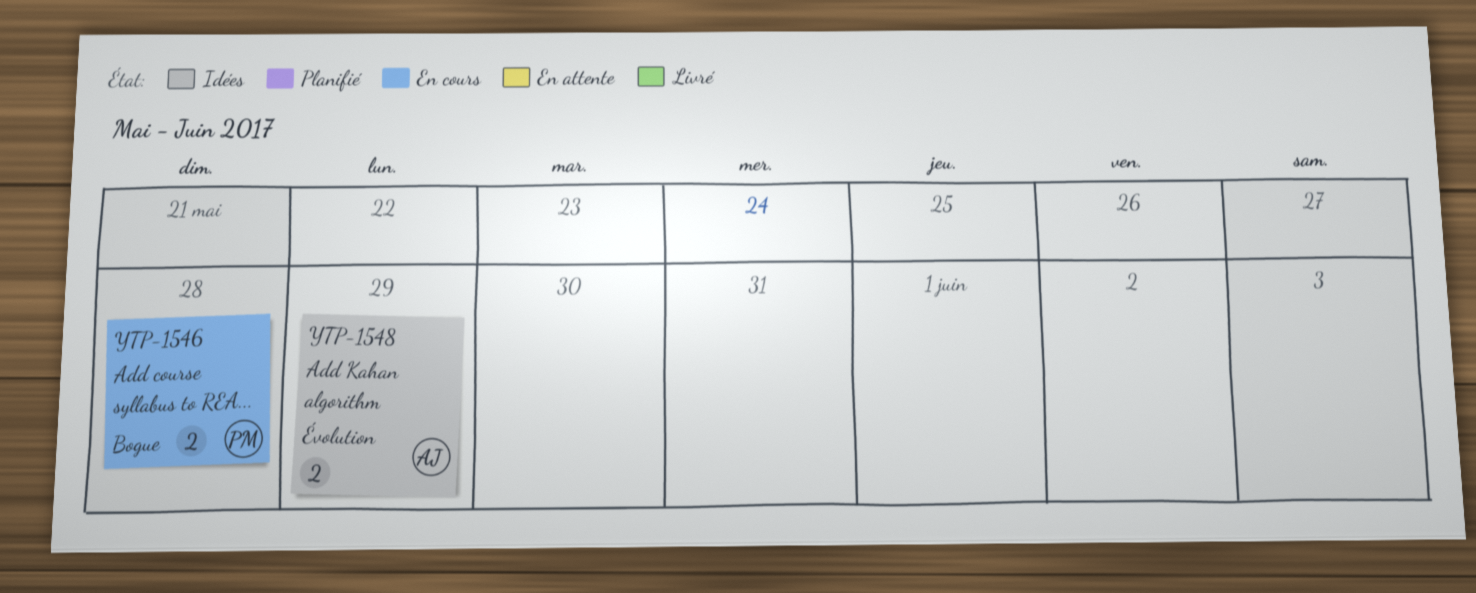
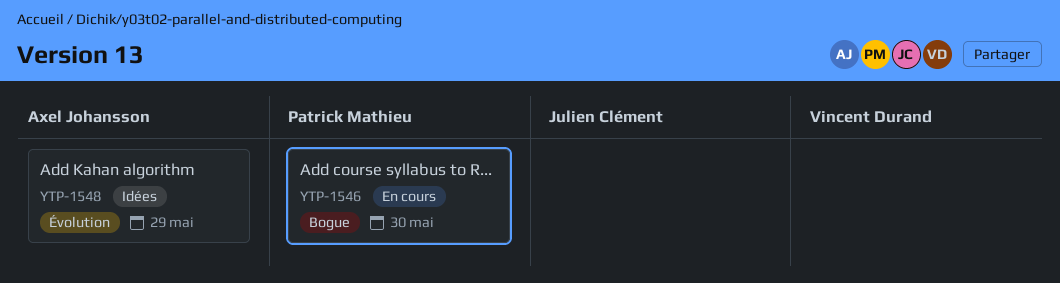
YTP-1546, due: May 28 -> May 30

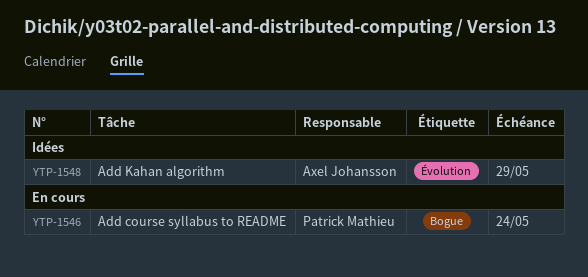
YTP-1546, due: May 30 -> May 24

